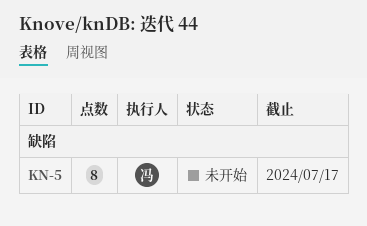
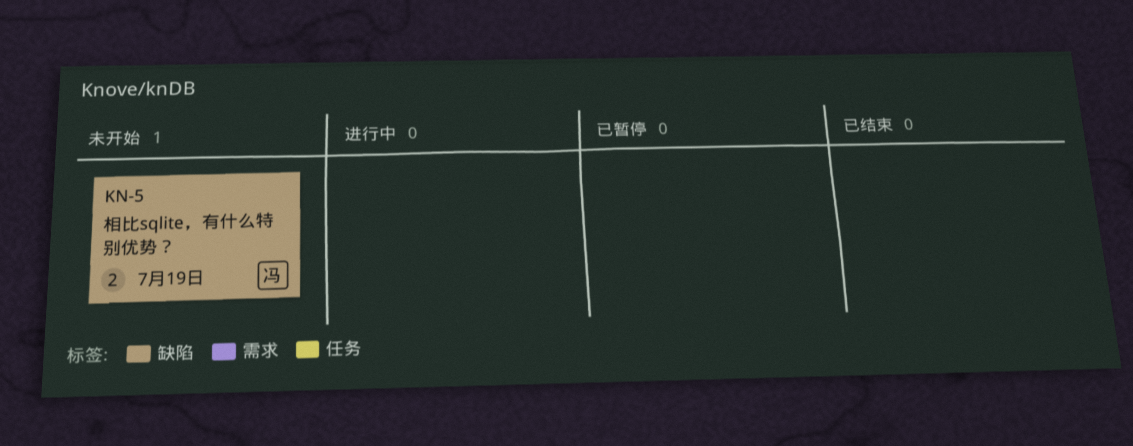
KN-5, estimate: 8 -> 2
KN-5, due: Jul 17 -> Jul 19

